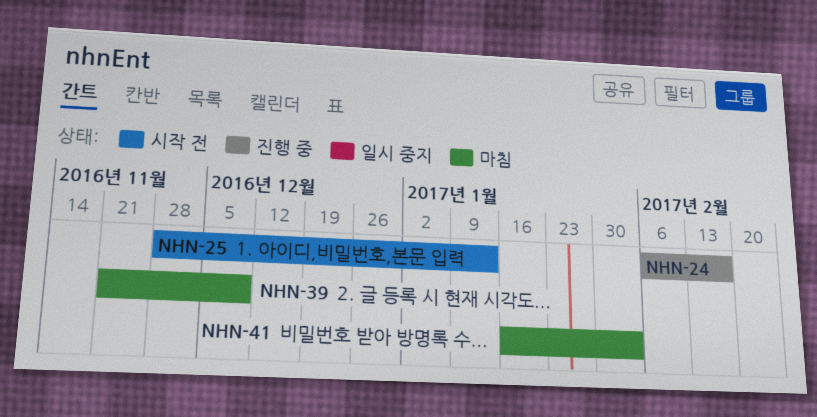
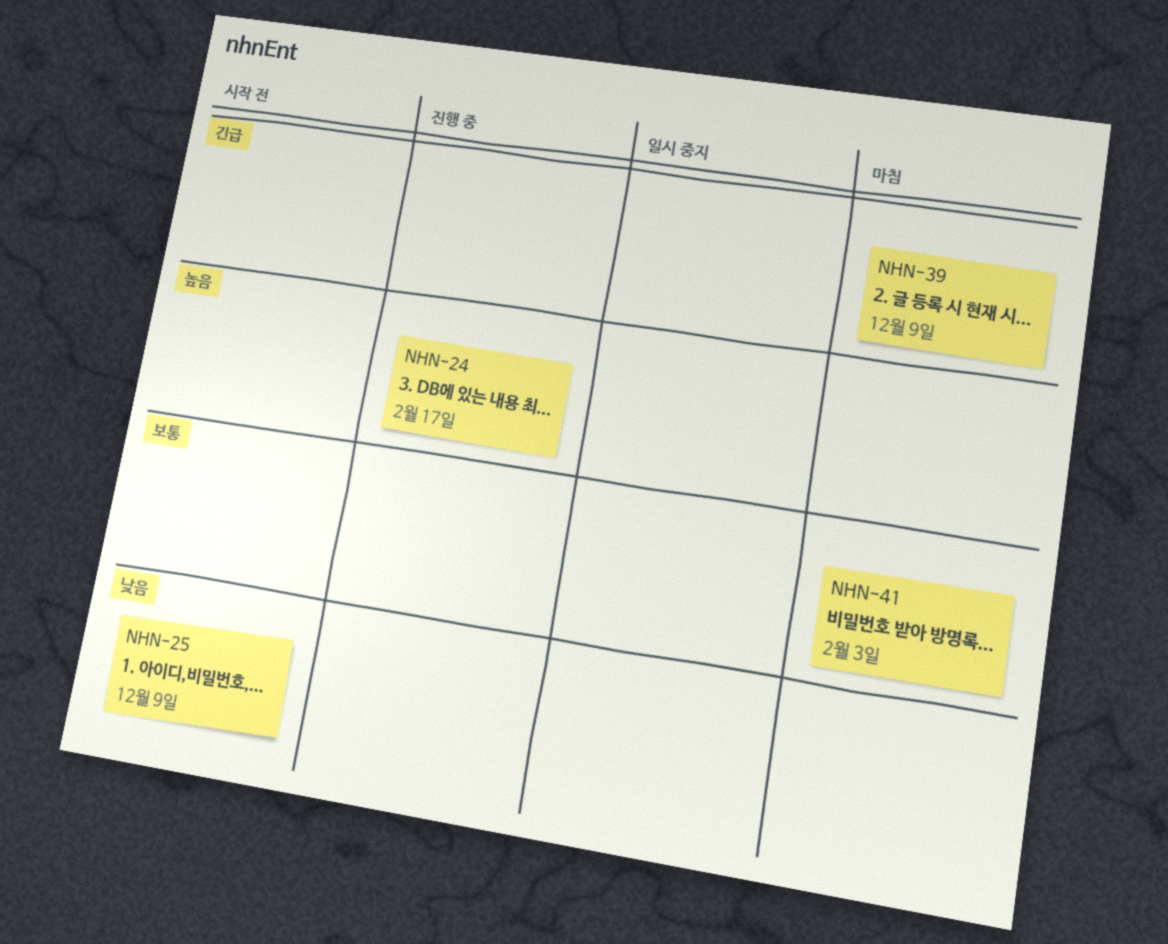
NHN-25, due: Jan 13 -> Dec 9

